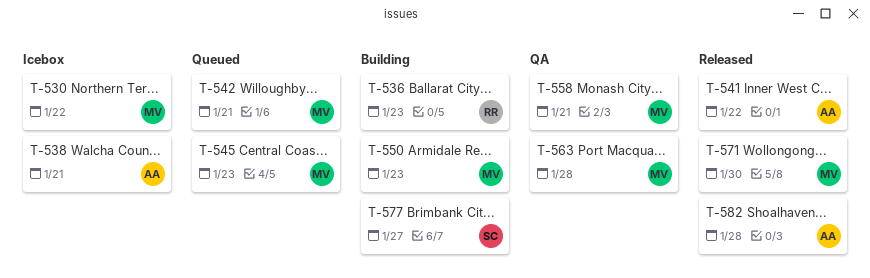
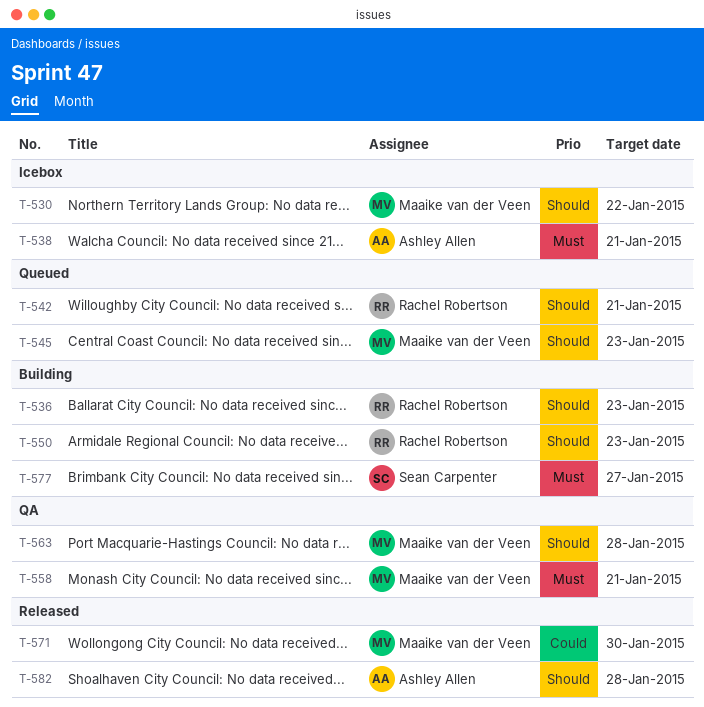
T-541: present -> none
T-542, owner: Maaike van der Veen -> Rachel Robertson
T-550, owner: Maaike van der Veen -> Rachel Robertson

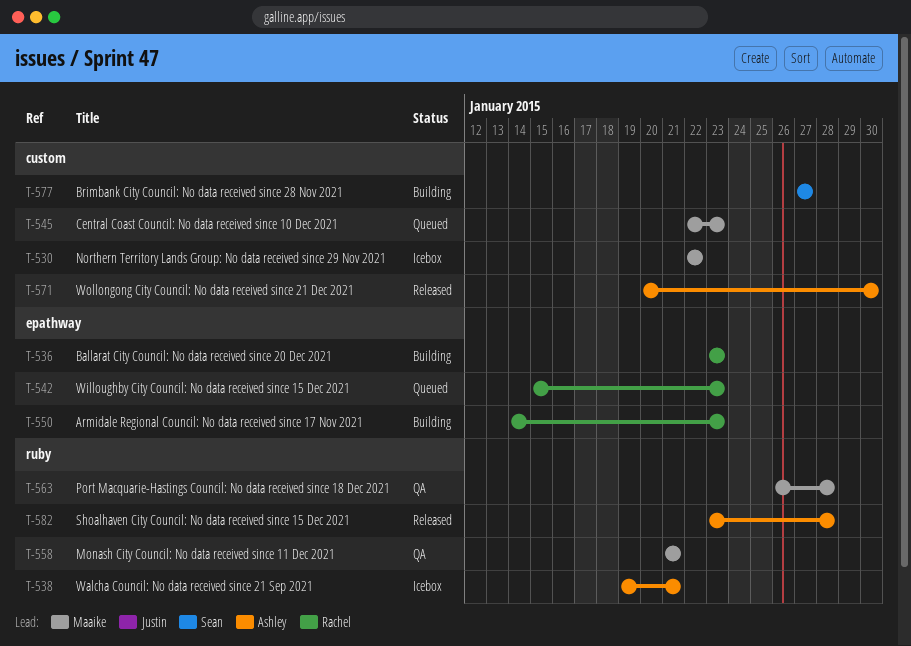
T-542, due: Jan 21 -> Jan 23
T-571, owner: Maaike van der Veen -> Ashley Allen

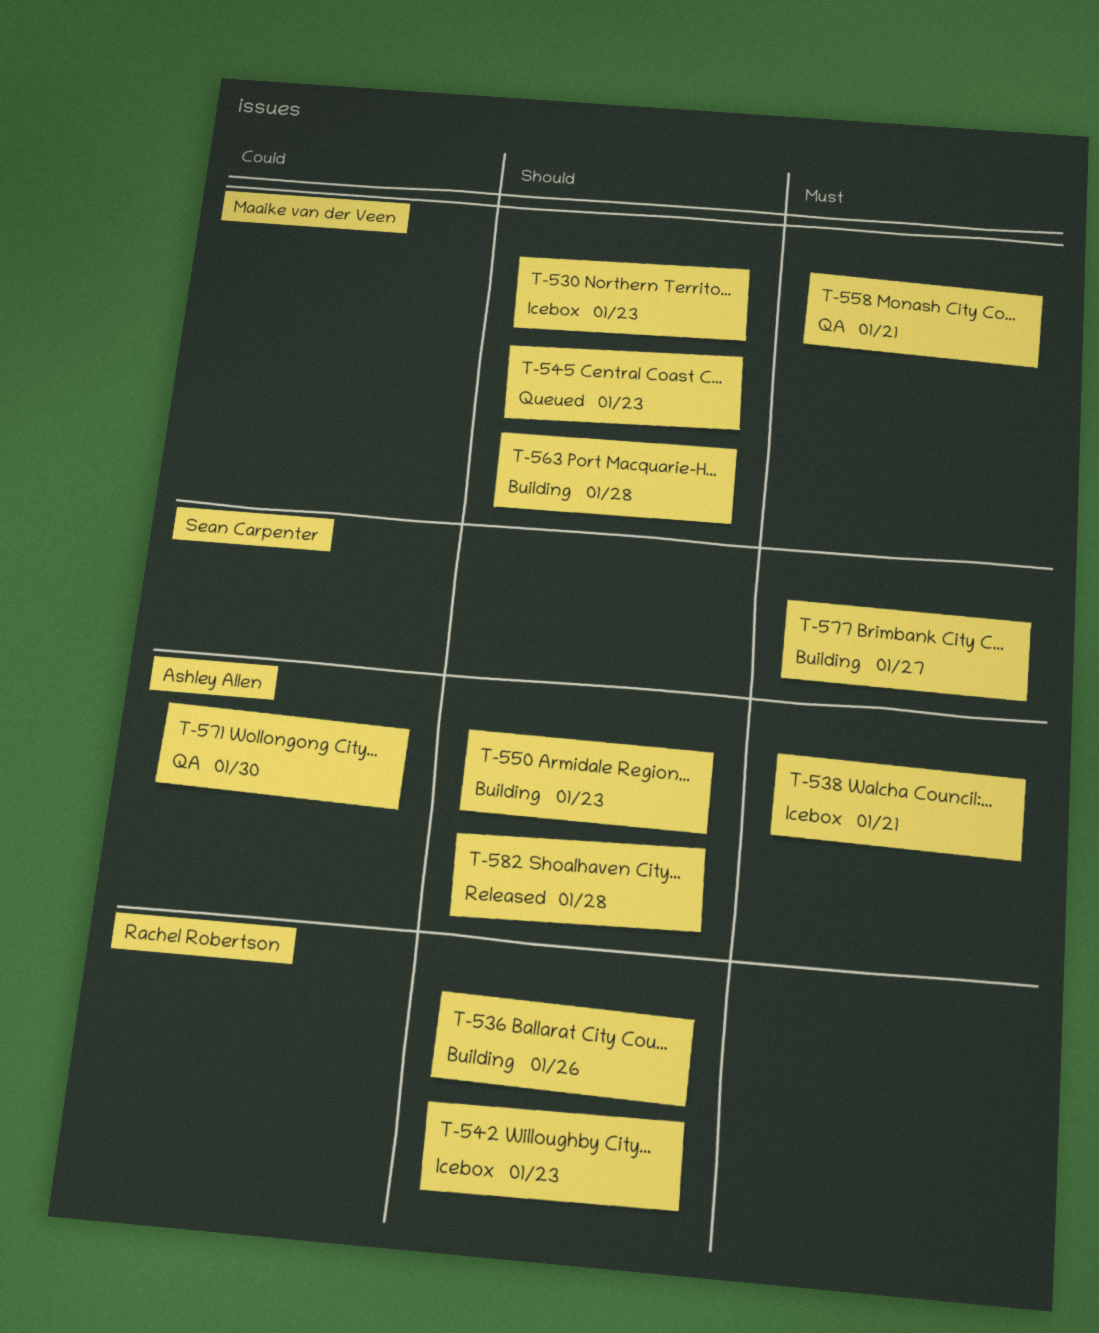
T-530, due: Jan 22 -> Jan 23
T-536, due: Jan 23 -> Jan 26
T-542, status: Queued -> Icebox
T-550, owner: Rachel Robertson -> Ashley Allen
T-563, status: QA -> Building
T-571, status: Released -> QA

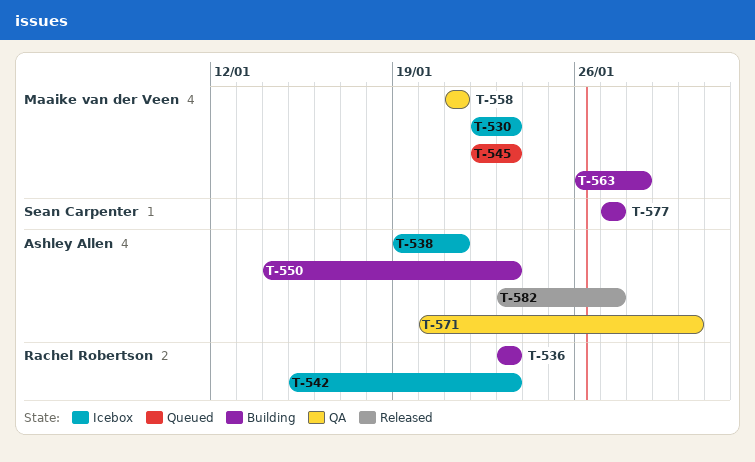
T-536, due: Jan 26 -> Jan 23
T-582, due: Jan 28 -> Jan 27

